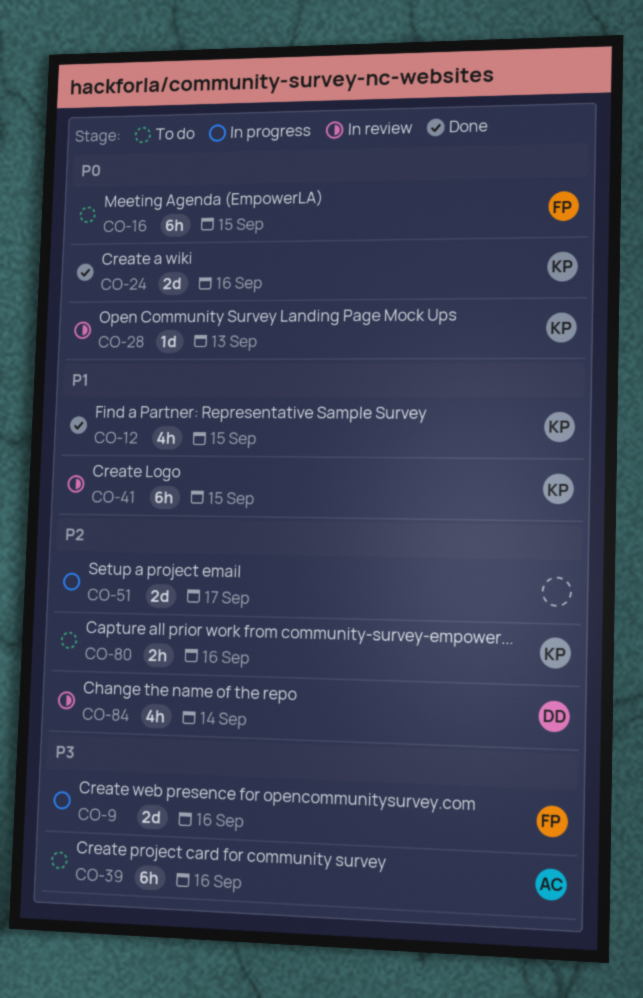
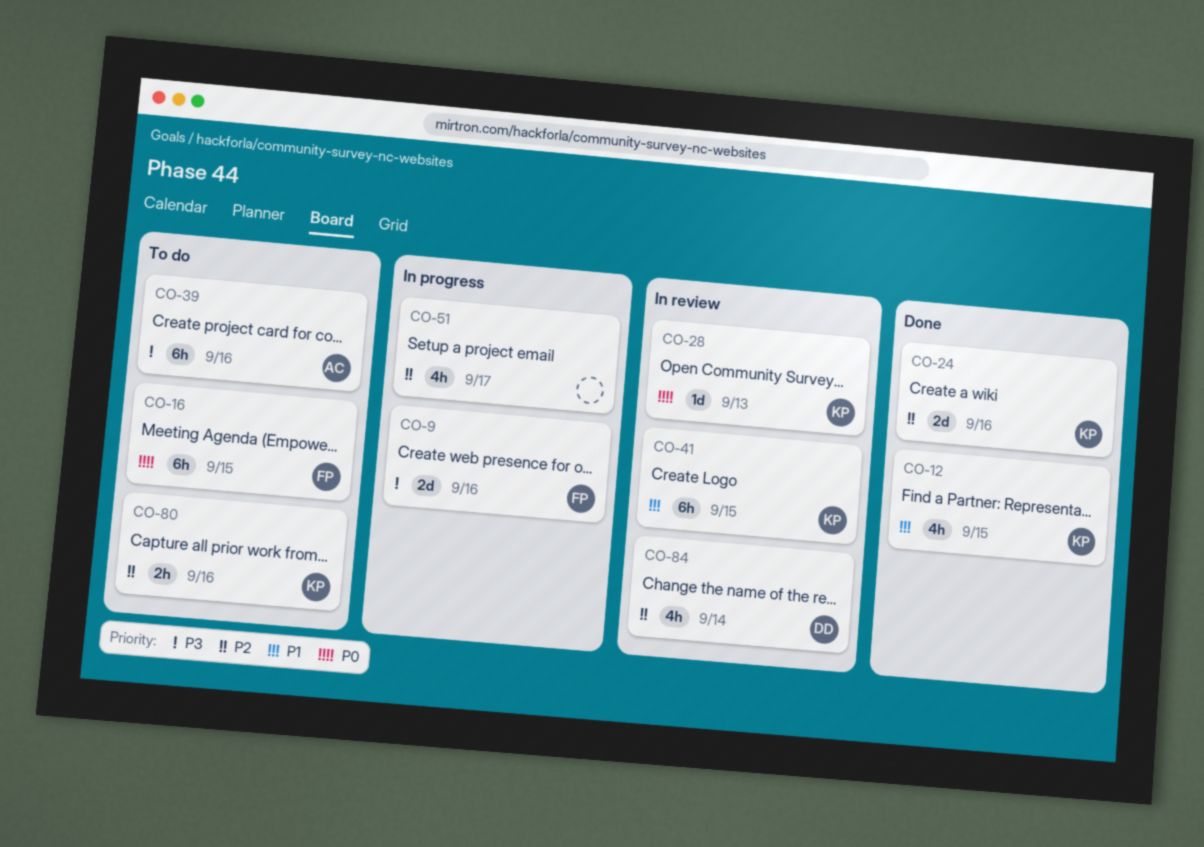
CO-24, priority: P0 -> P2
CO-51, estimate: 2d -> 4h

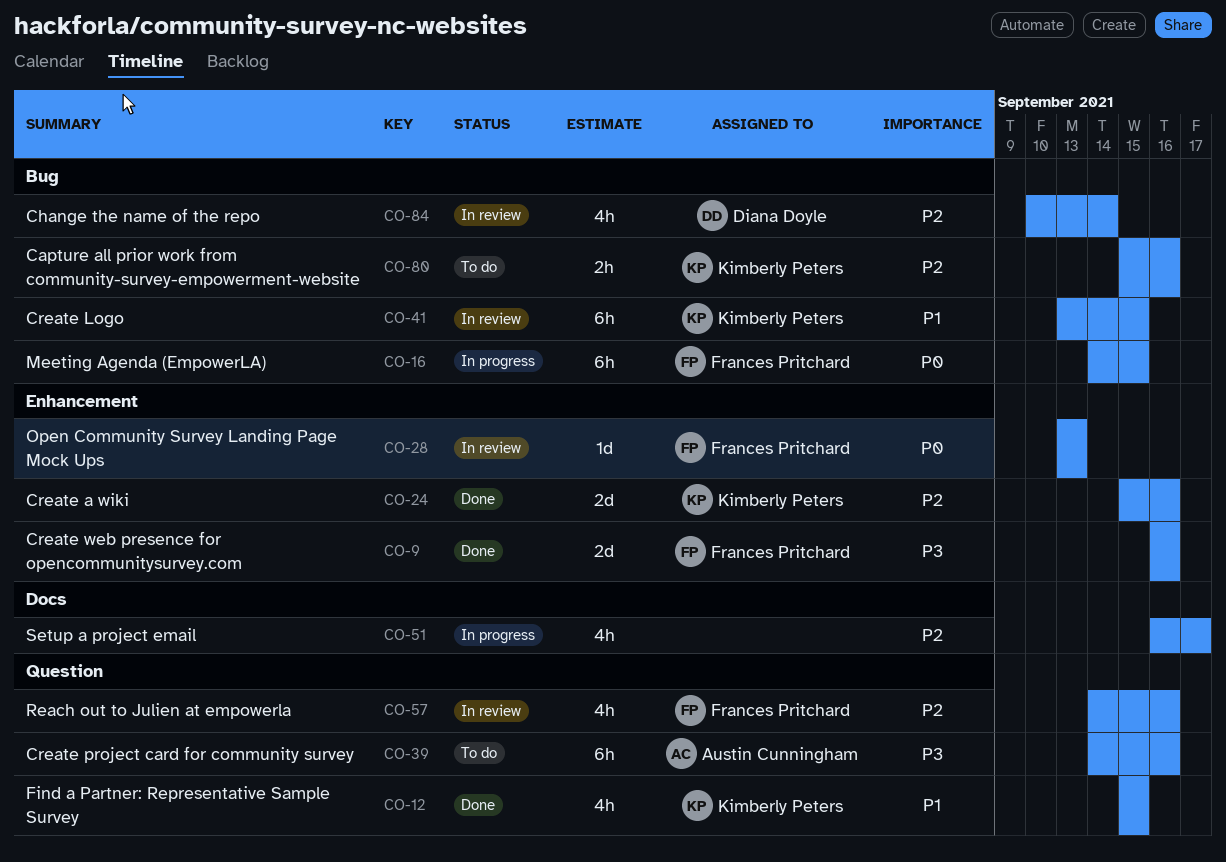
CO-9, status: In progress -> Done
CO-16, status: To do -> In progress
CO-28, owner: Kimberly Peters -> Frances Pritchard
CO-57: none -> present

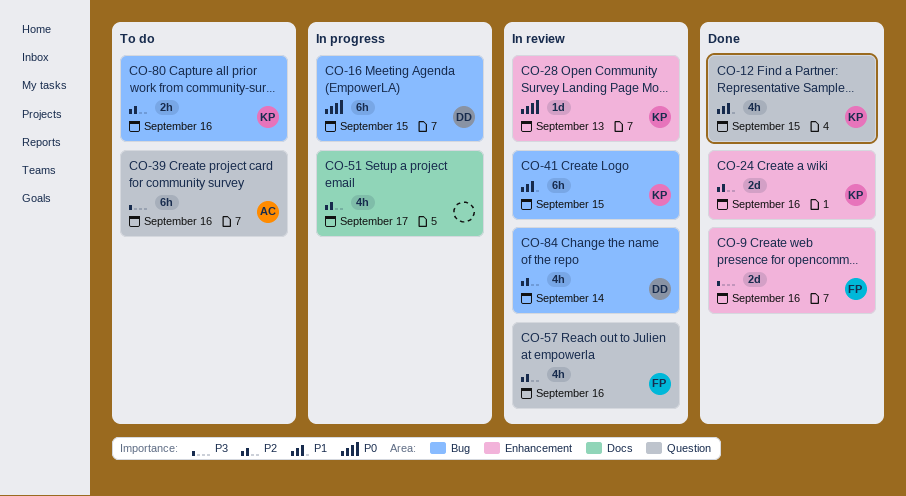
CO-16, owner: Frances Pritchard -> Diana Doyle
CO-28, owner: Frances Pritchard -> Kimberly Peters

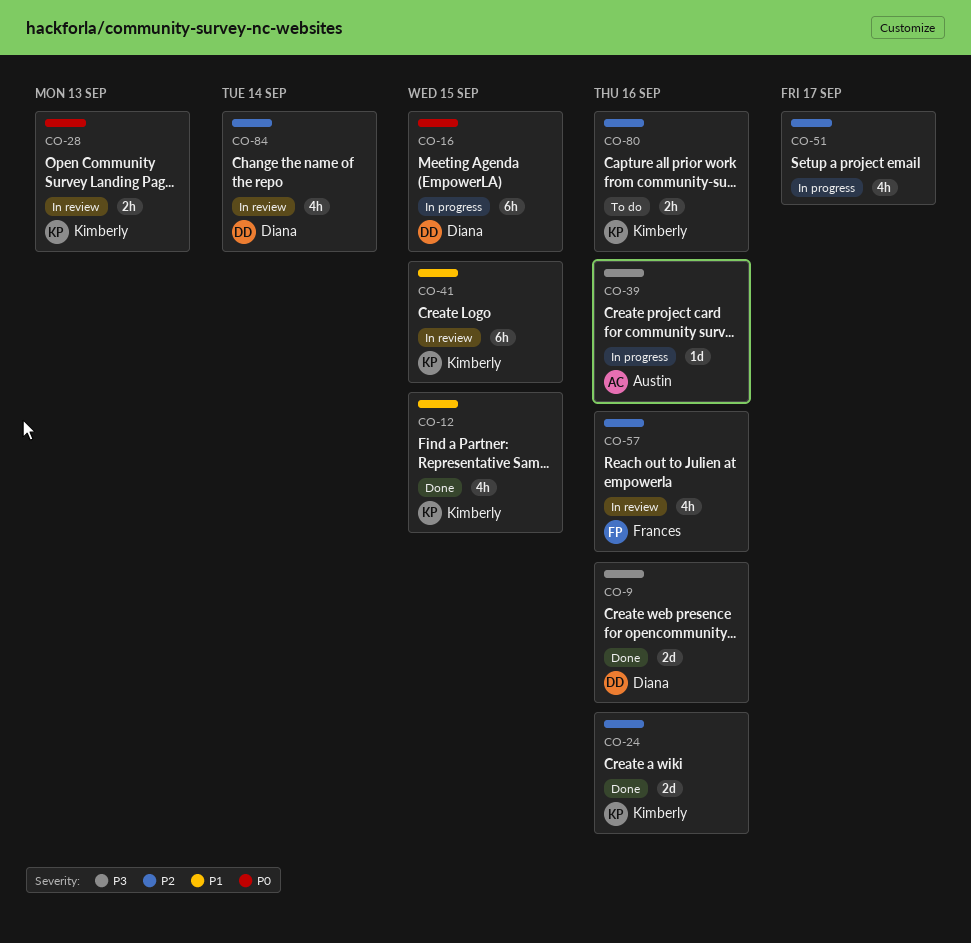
CO-9, owner: Frances -> Diana
CO-28, estimate: 1d -> 2h
CO-39, status: To do -> In progress
CO-39, estimate: 6h -> 1d

